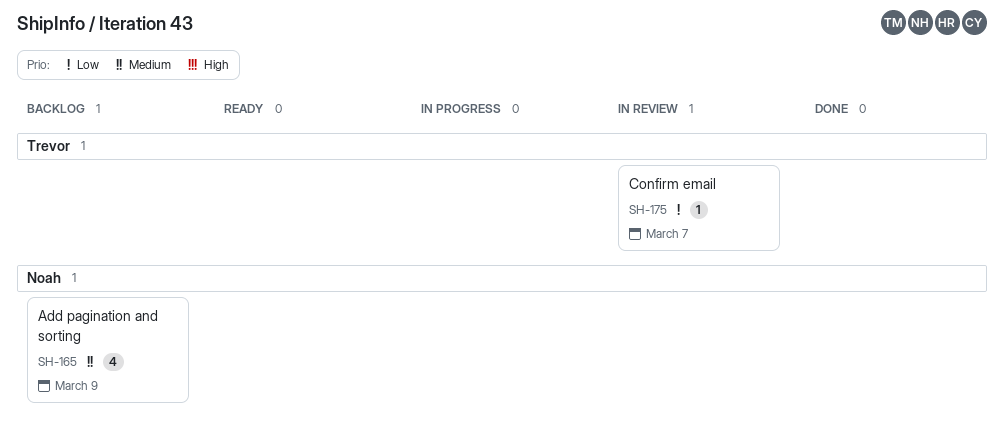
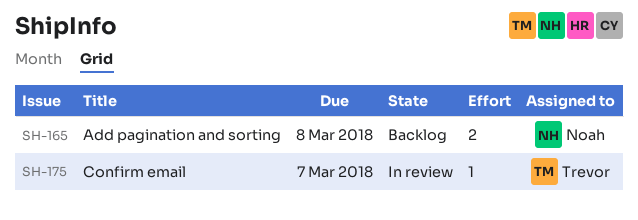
SH-165, estimate: 4 -> 2
SH-165, due: Mar 9 -> Mar 8

